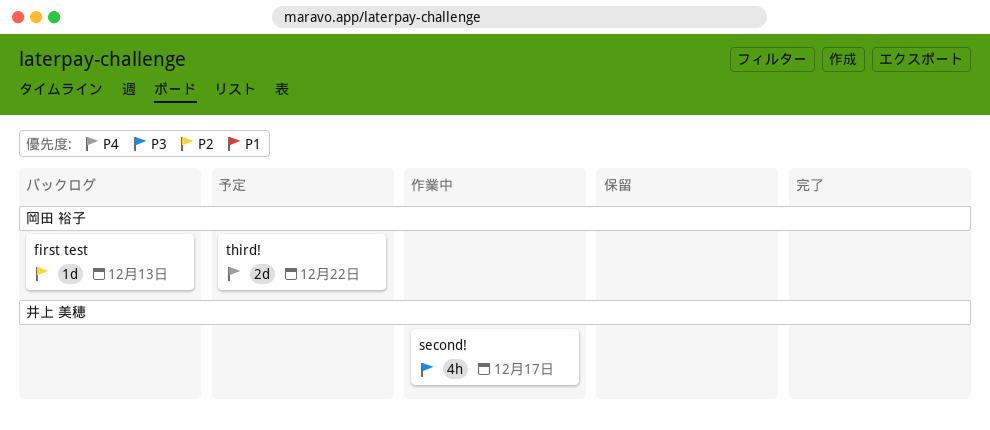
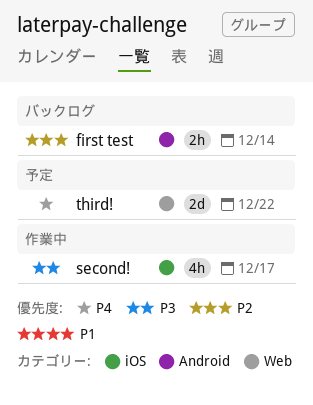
first test, estimate: 1d -> 2h
first test, due: Dec 13 -> Dec 14

